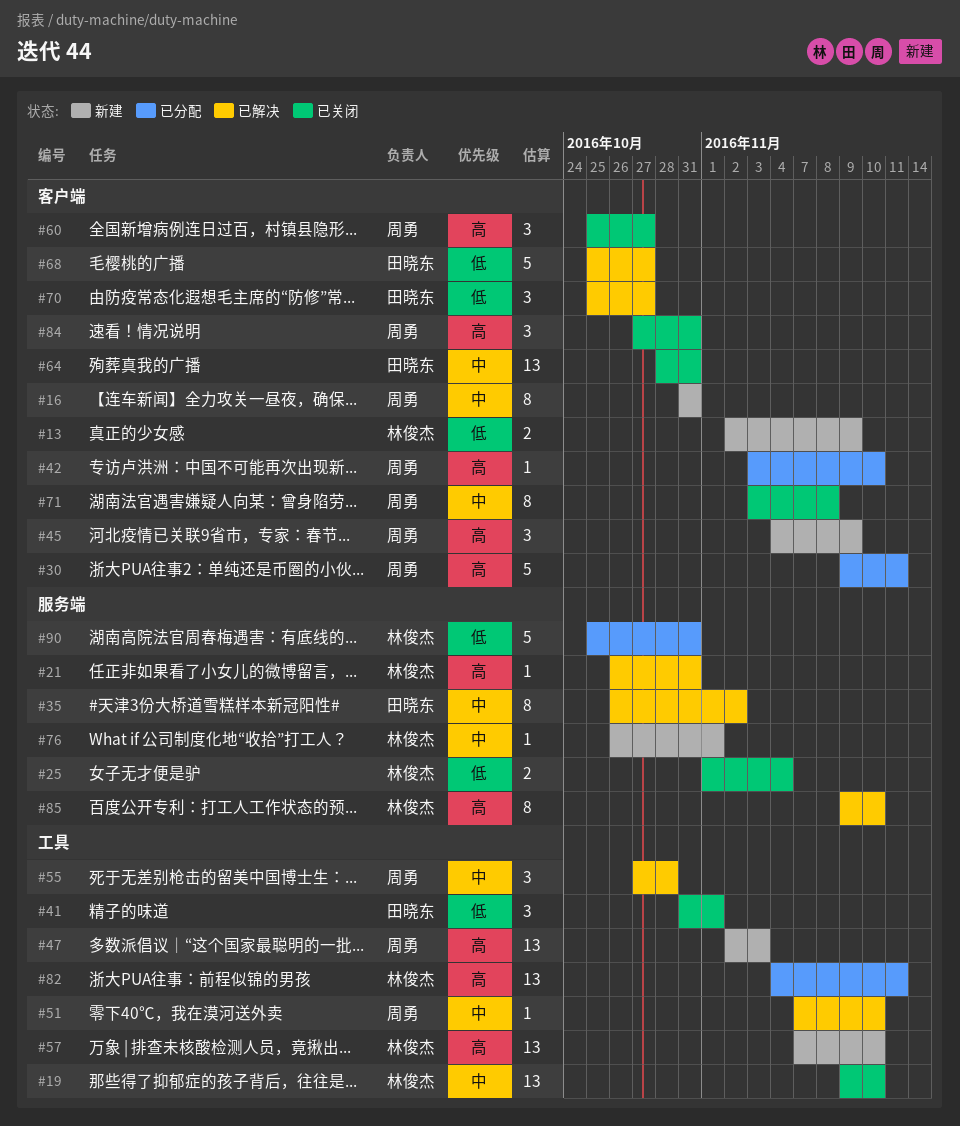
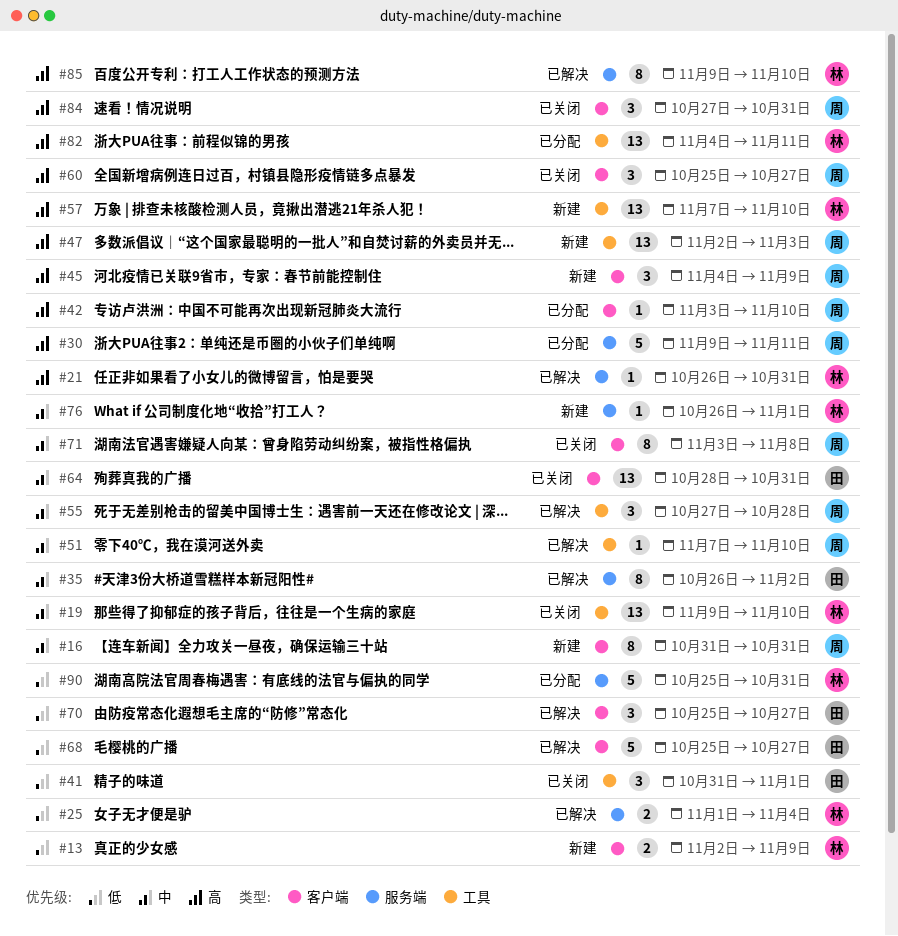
#25, status: 已关闭 -> 已解决
#30, label: 客户端 -> 服务端

